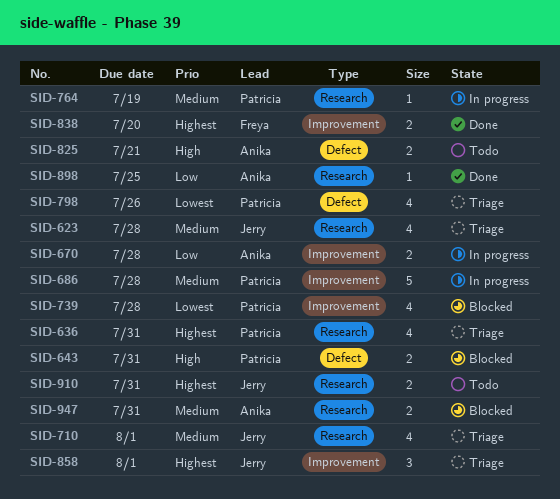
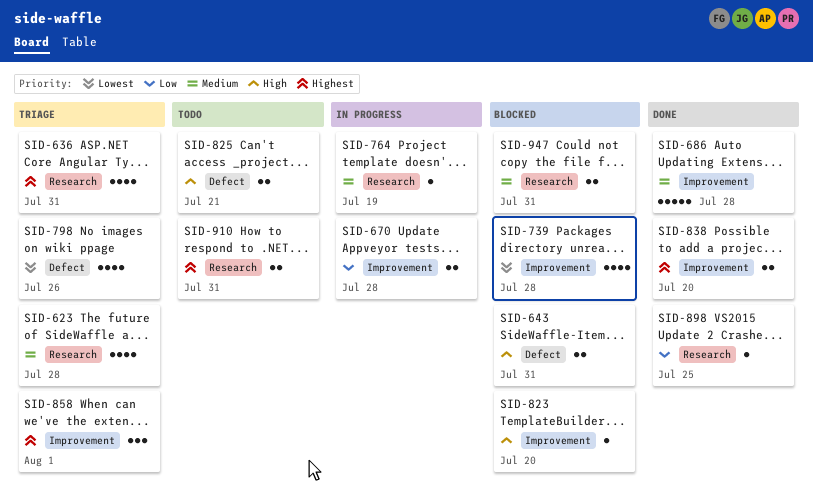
SID-686, status: In progress -> Done
SID-710: present -> none
SID-823: none -> present

